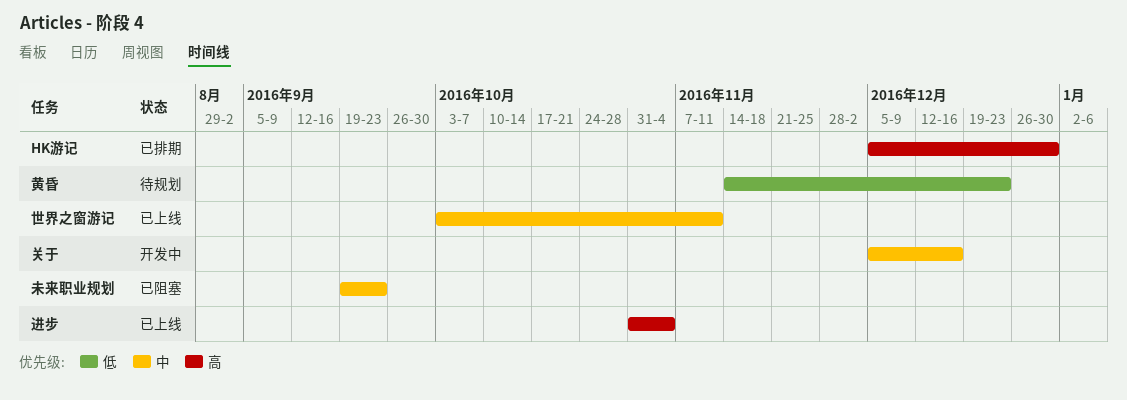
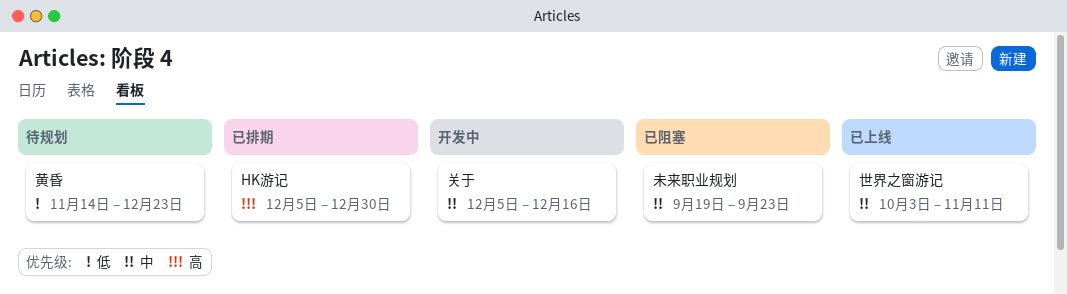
进步: present -> none

